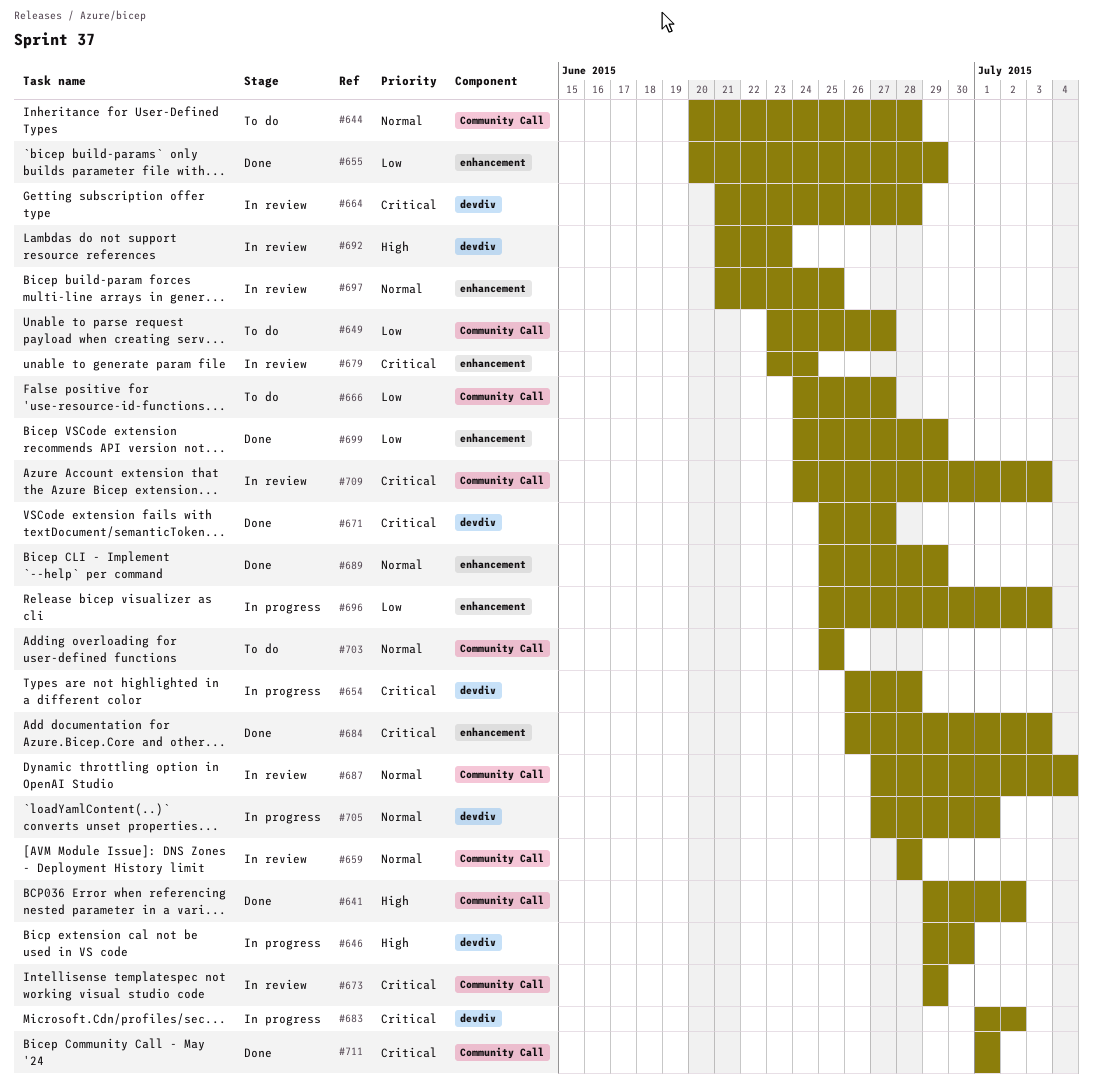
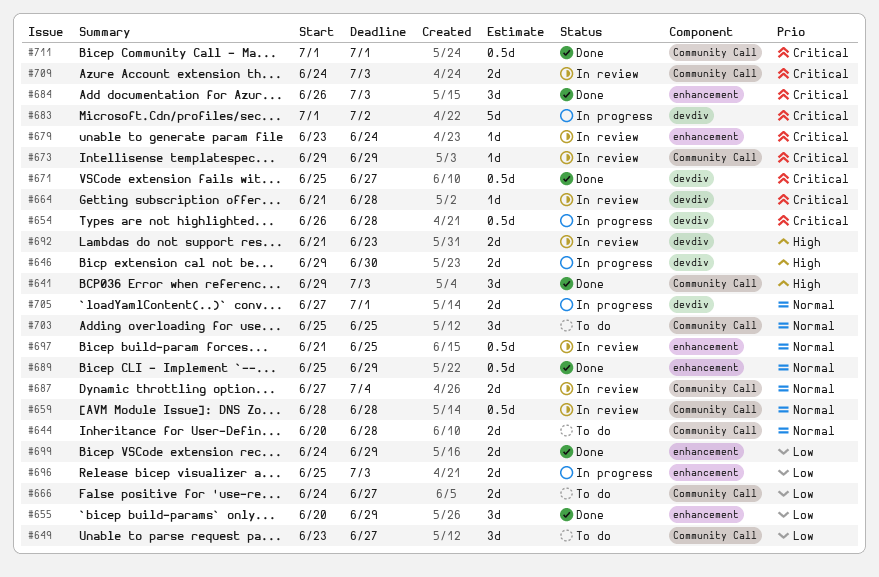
#641, due: Jul 2 -> Jul 3

